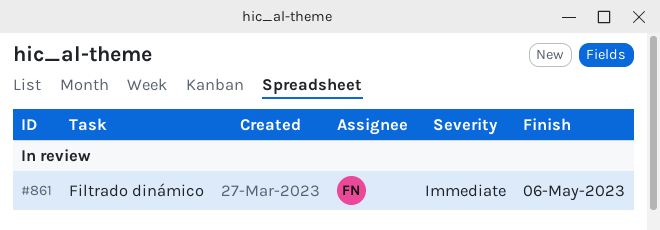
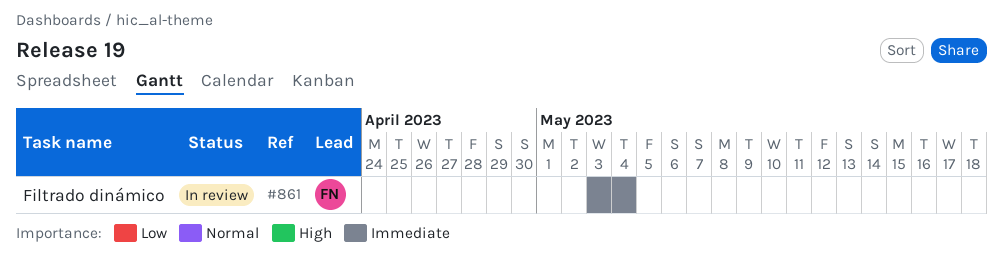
#861, due: May 6 -> May 4

